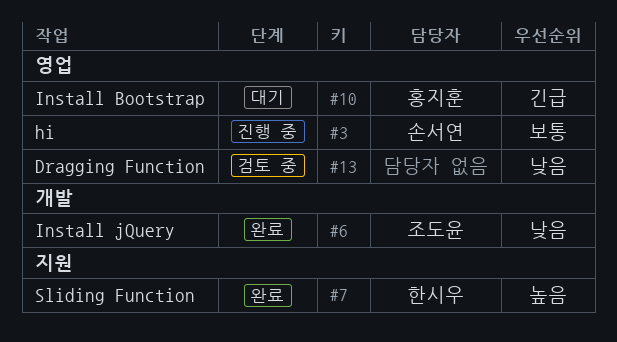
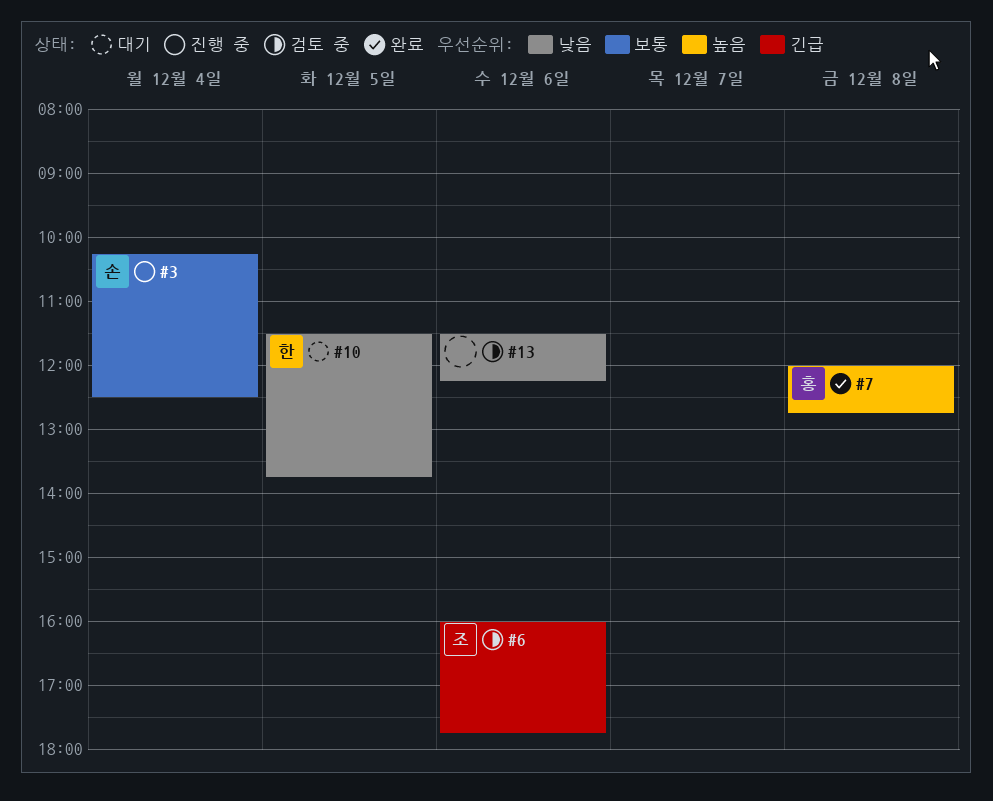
#6, status: 완료 -> 검토 중
#6, priority: 낮음 -> 긴급
#7, owner: 한시우 -> 홍지훈
#10, owner: 홍지훈 -> 한시우
#10, priority: 긴급 -> 낮음

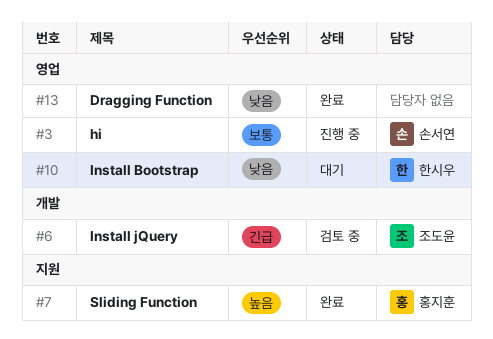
#13, status: 검토 중 -> 완료

